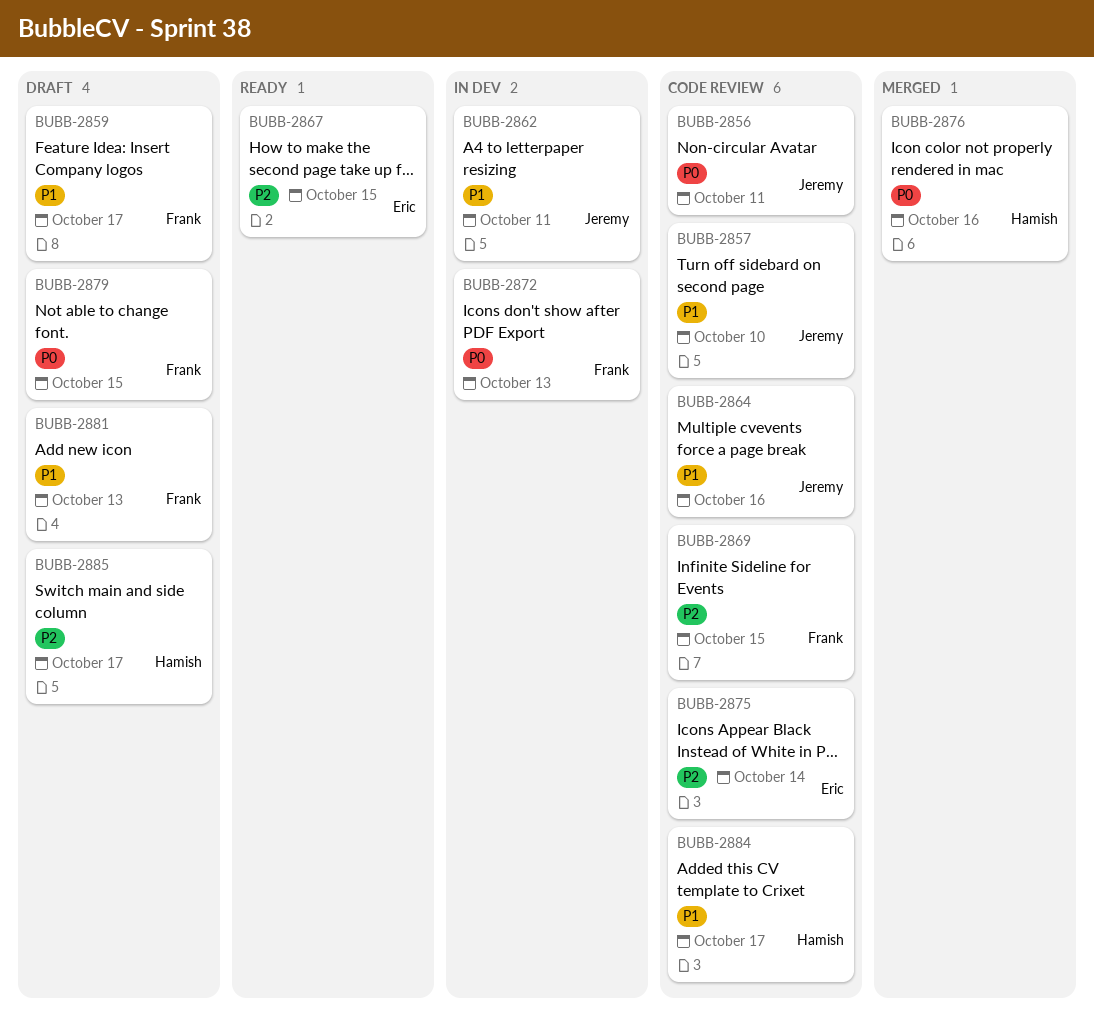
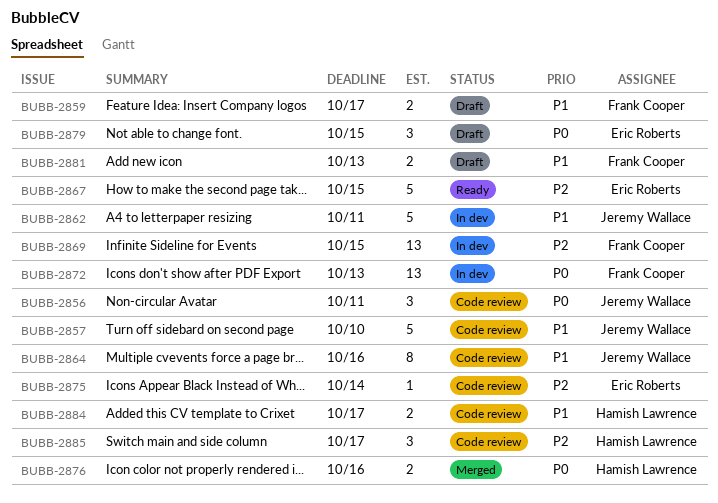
BUBB-2869, status: Code review -> In dev
BUBB-2879, owner: Frank Cooper -> Eric Roberts
BUBB-2885, status: Draft -> Code review

